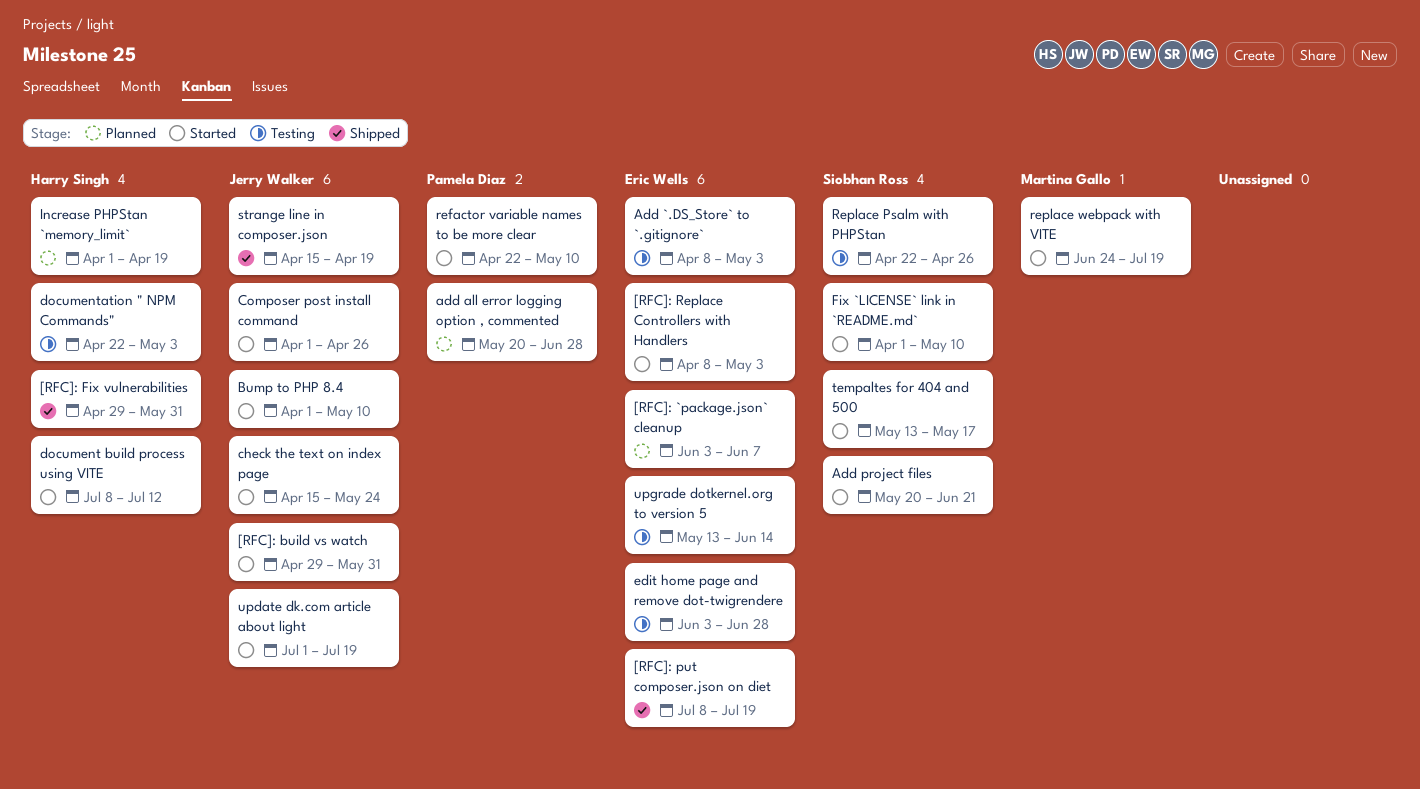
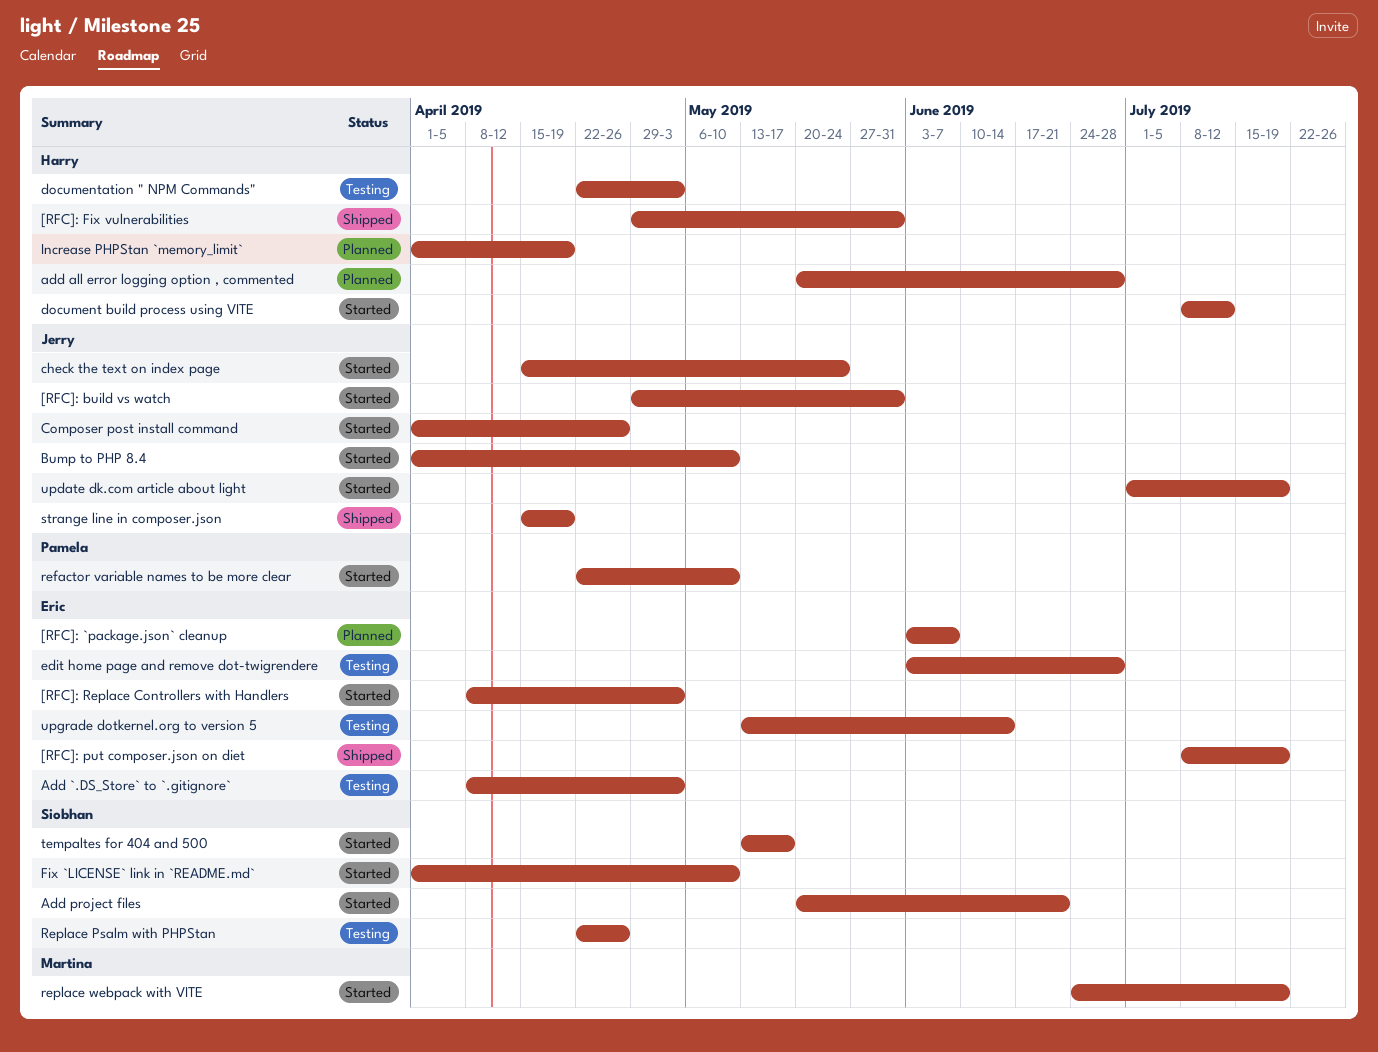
add all error logging option , commented, owner: Pamela Diaz -> Harry Singh

